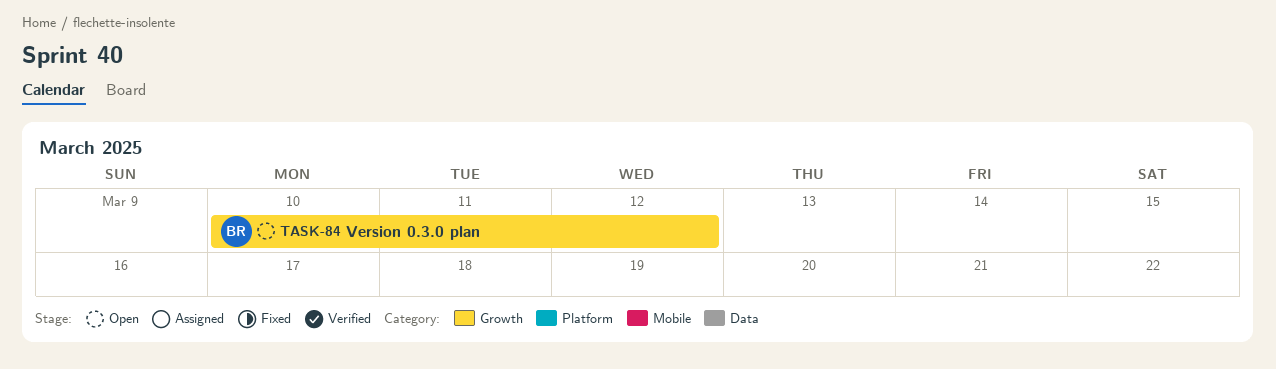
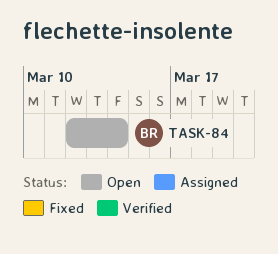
TASK-84, start: Mar 10 -> Mar 12
TASK-84, due: Mar 12 -> Mar 14

